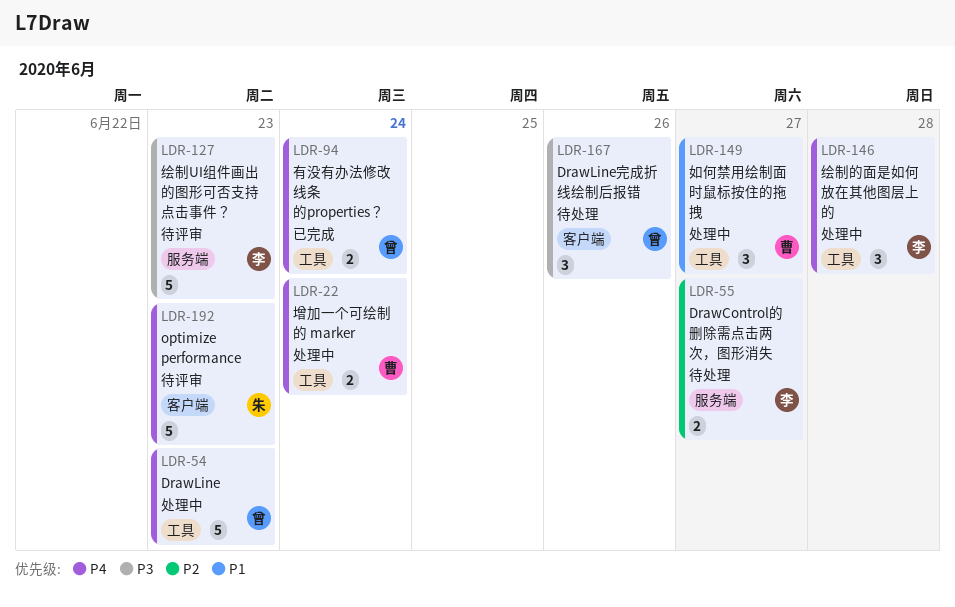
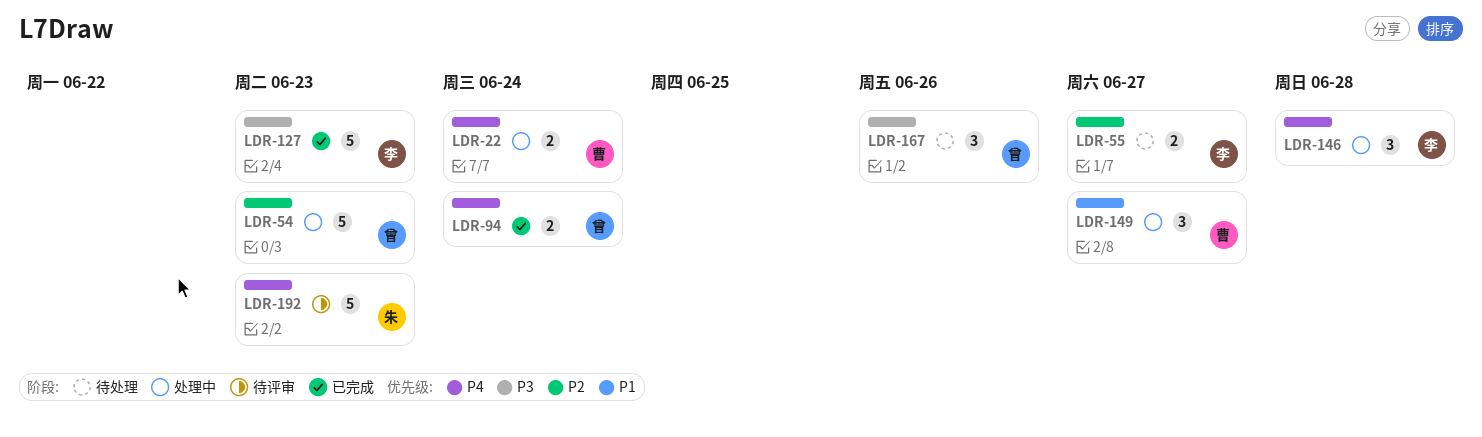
LDR-54, priority: P4 -> P2
LDR-127, status: 待评审 -> 已完成

